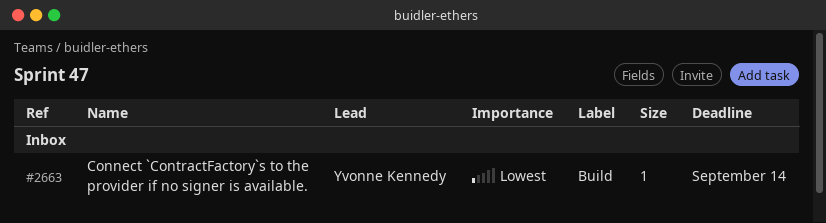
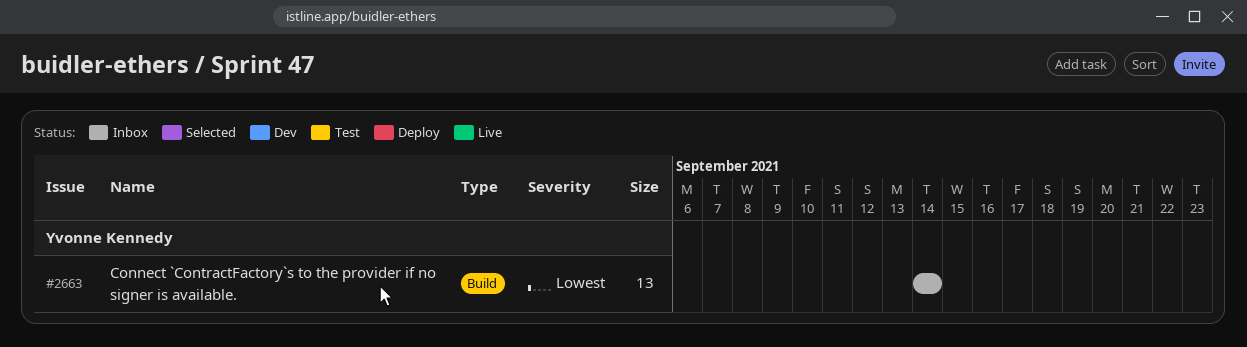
#2663, estimate: 1 -> 13

